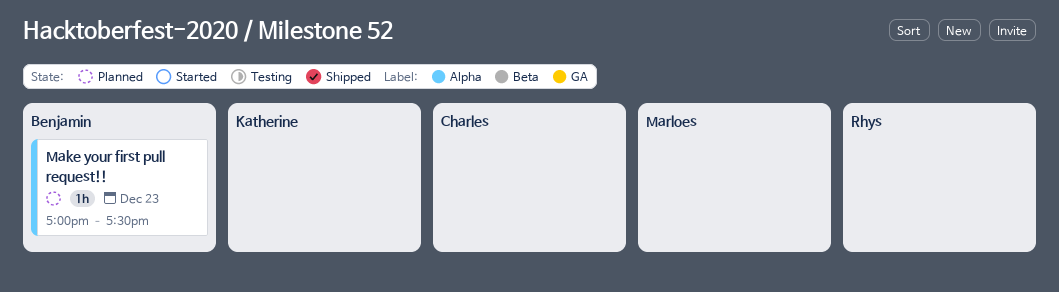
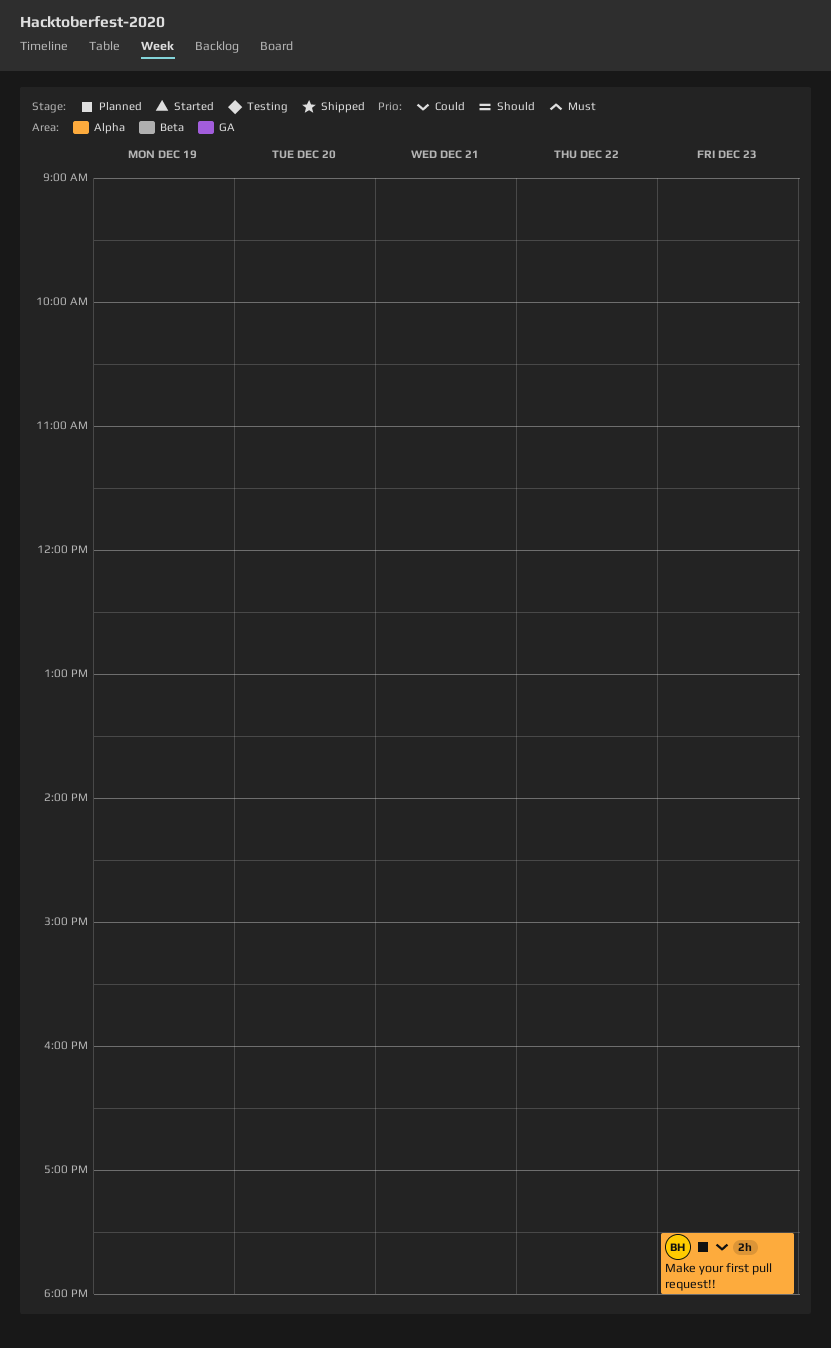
Make your first pull request!!, estimate: 1h -> 2h
Make your first pull request!!, begins: 17:00 -> 17:30
Make your first pull request!!, ends: 17:30 -> 18:00

